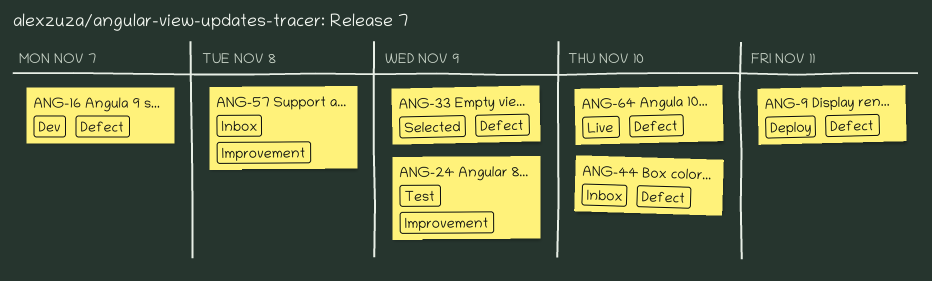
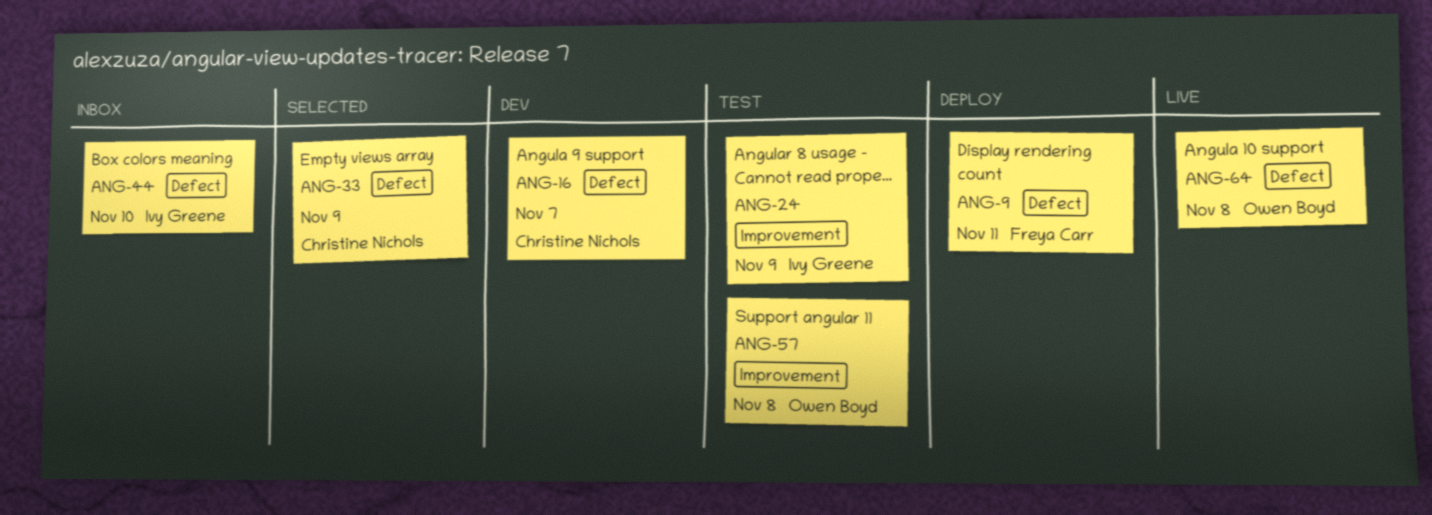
ANG-57, status: Inbox -> Test
ANG-64, due: Nov 10 -> Nov 8

